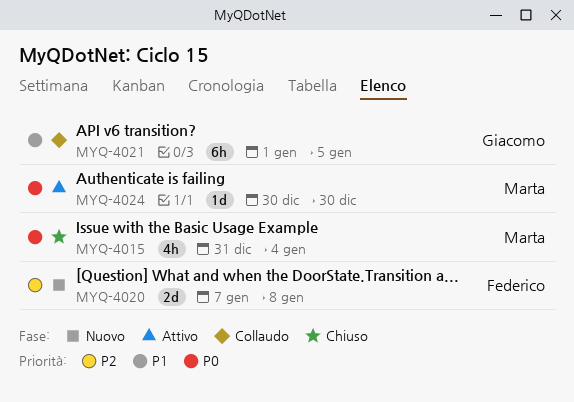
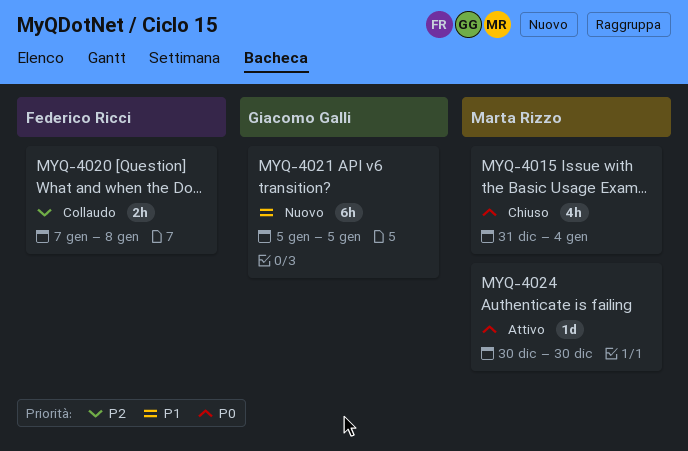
MYQ-4020, status: Nuovo -> Collaudo
MYQ-4020, estimate: 2d -> 2h
MYQ-4021, status: Collaudo -> Nuovo
MYQ-4021, start: Jan 1 -> Jan 5

